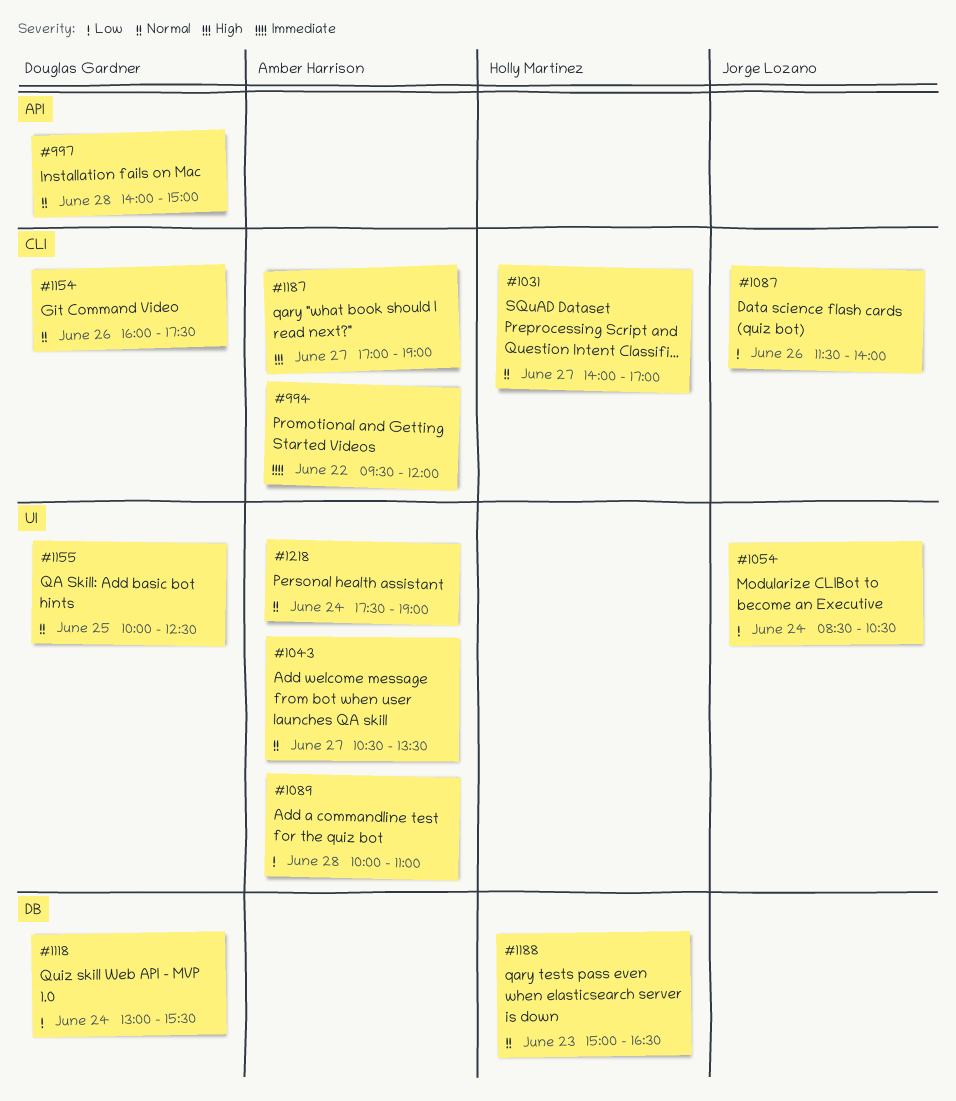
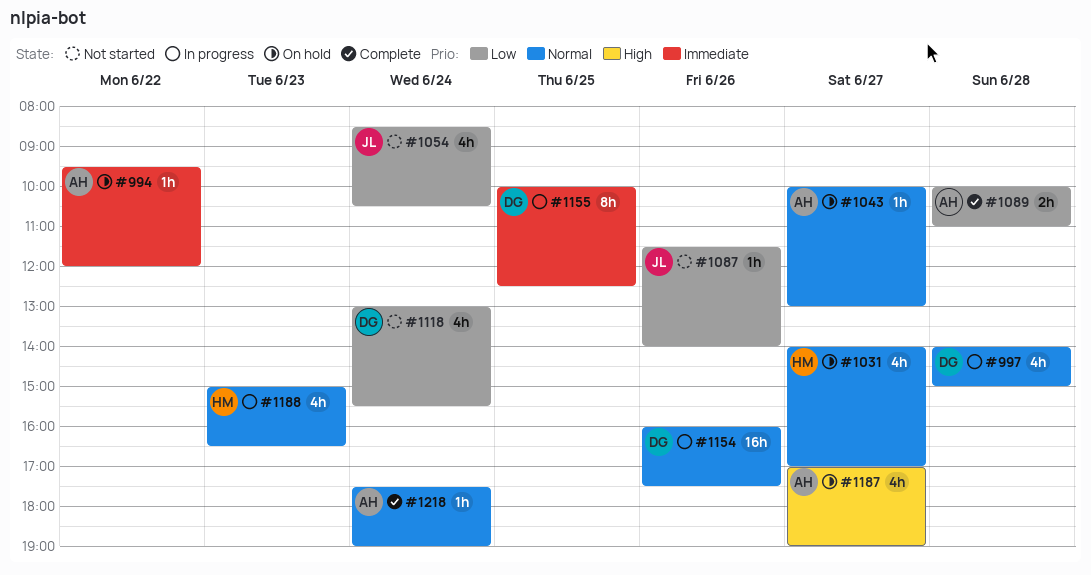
#1043, begins: 10:30 -> 10:00
#1043, ends: 13:30 -> 13:00
#1155, priority: Normal -> Immediate

